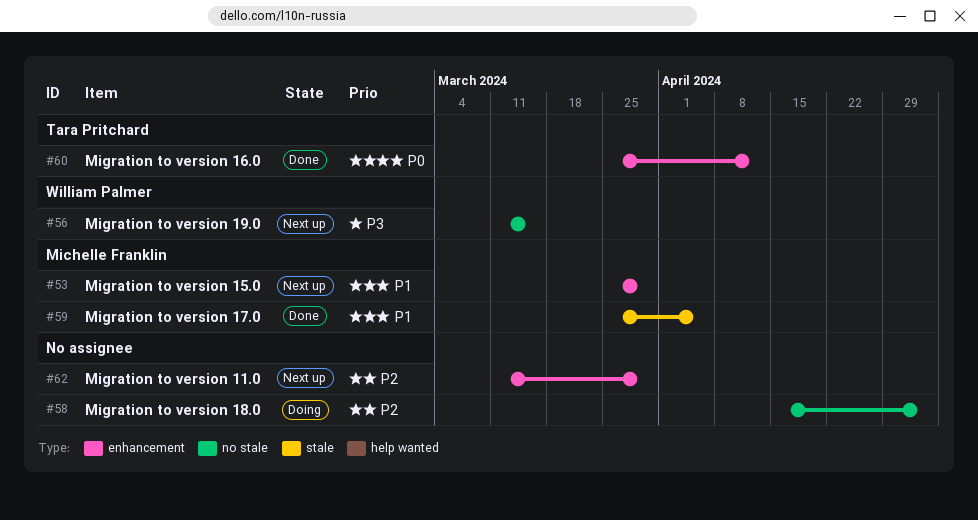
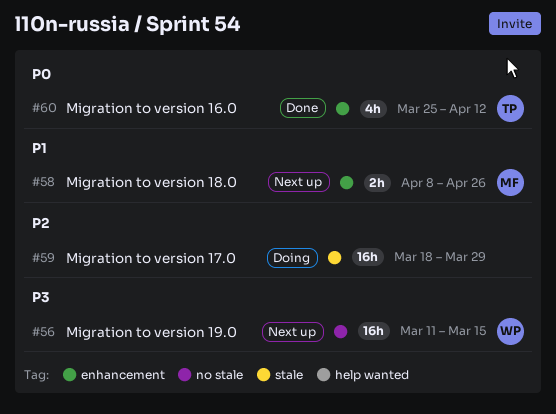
#53: present -> none
#58, status: Doing -> Next up
#58, owner: none -> Michelle Franklin
#58, priority: P2 -> P1
#58, label: no stale -> enhancement
#58, start: Apr 15 -> Apr 8
#58, due: May 3 -> Apr 26
#59, status: Done -> Doing
#59, owner: Michelle Franklin -> none
#59, priority: P1 -> P2
#59, start: Mar 25 -> Mar 18
#59, due: Apr 5 -> Mar 29
#62: present -> none

